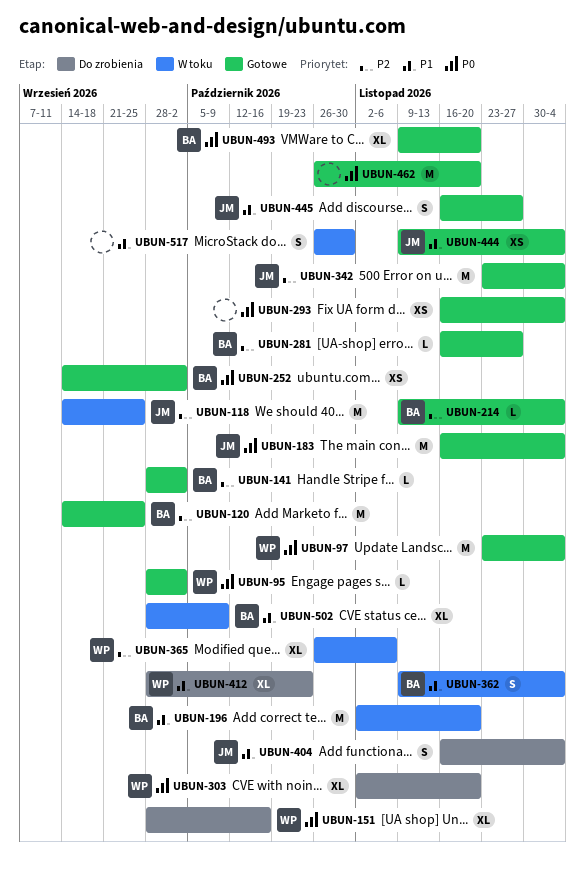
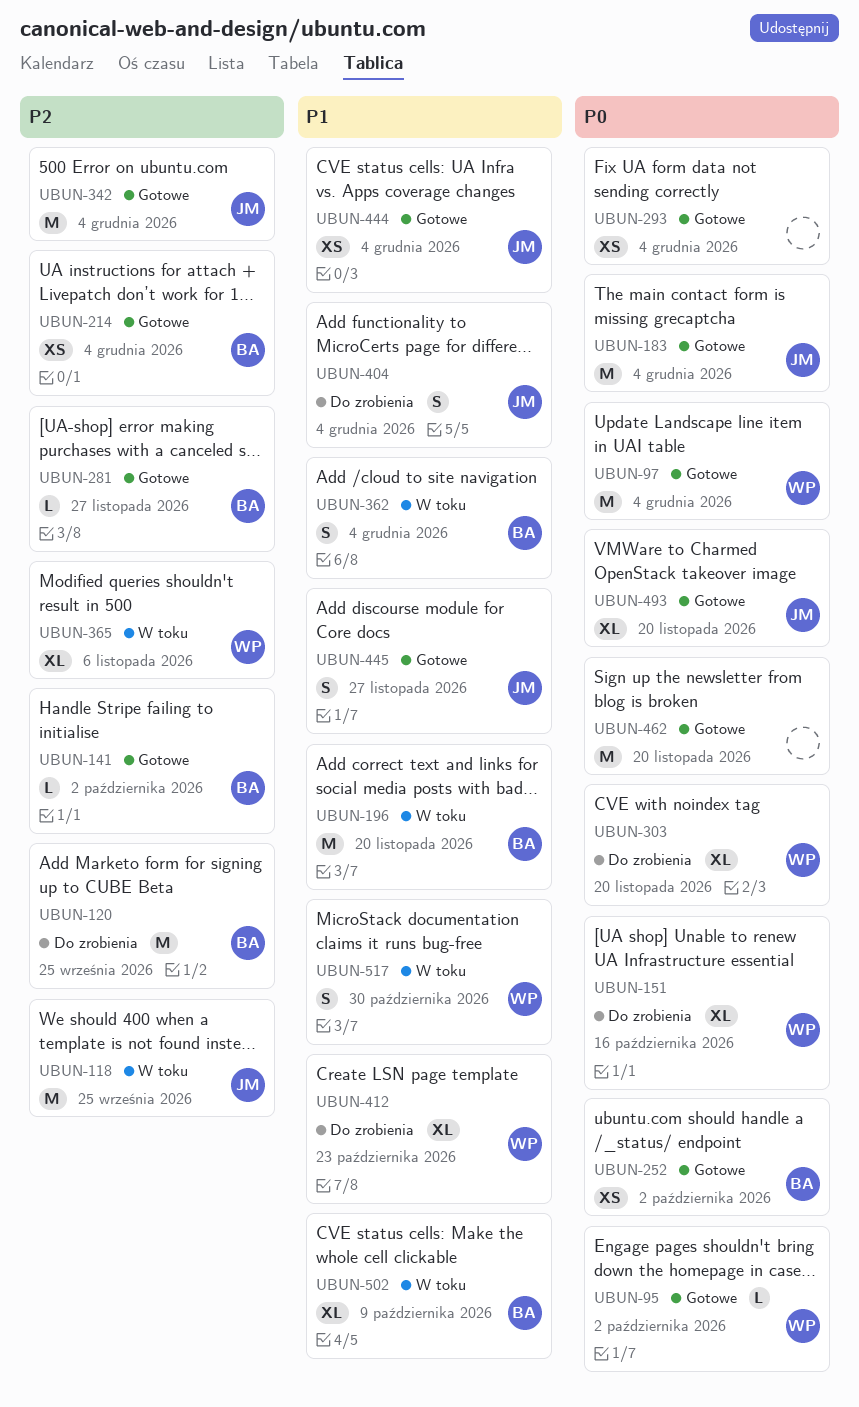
UBUN-120, status: Gotowe -> Do zrobienia
UBUN-214, estimate: L -> XS
UBUN-493, owner: BA -> JM
UBUN-517, owner: none -> WP

